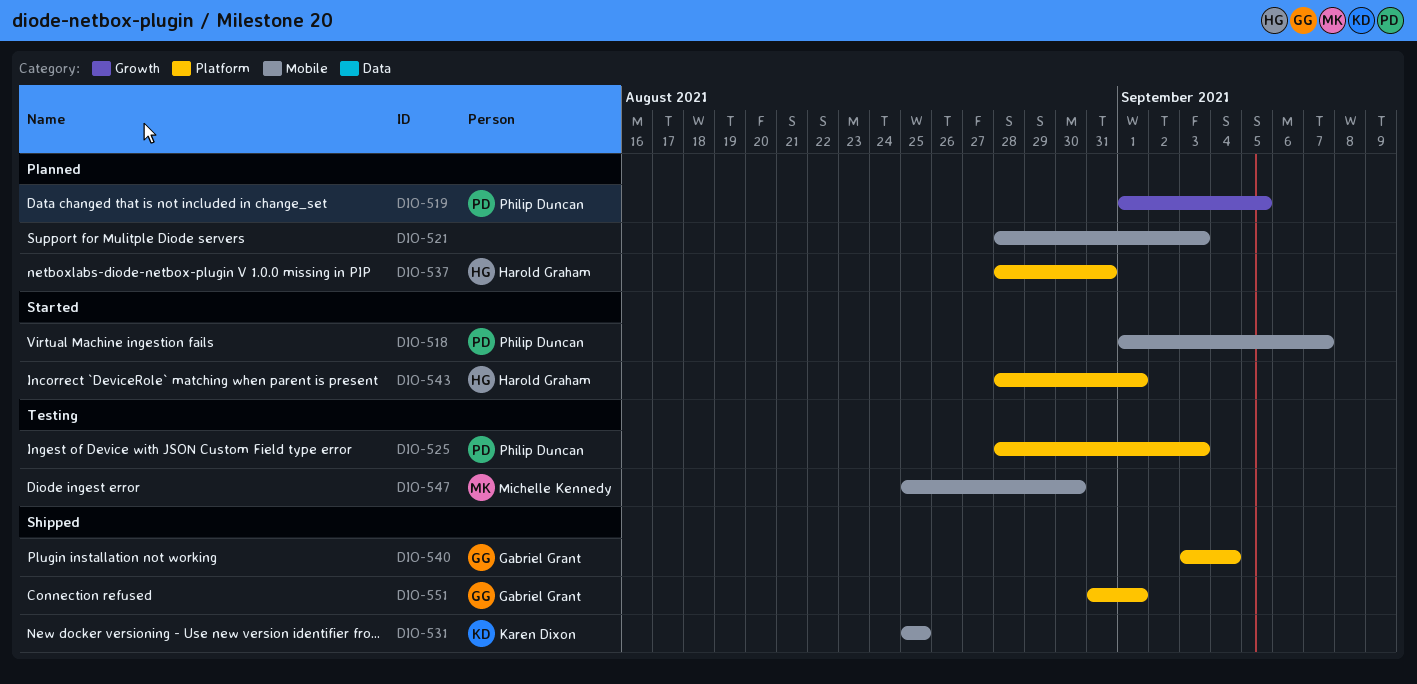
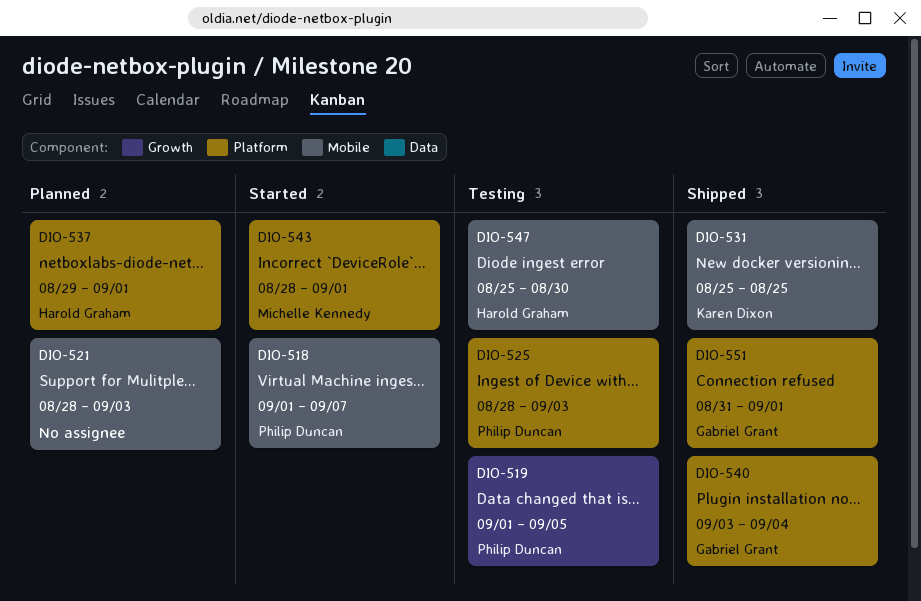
DIO-519, status: Planned -> Testing
DIO-537, start: Aug 28 -> Aug 29
DIO-537, due: Aug 31 -> Sep 1
DIO-543, owner: Harold Graham -> Michelle Kennedy
DIO-547, owner: Michelle Kennedy -> Harold Graham

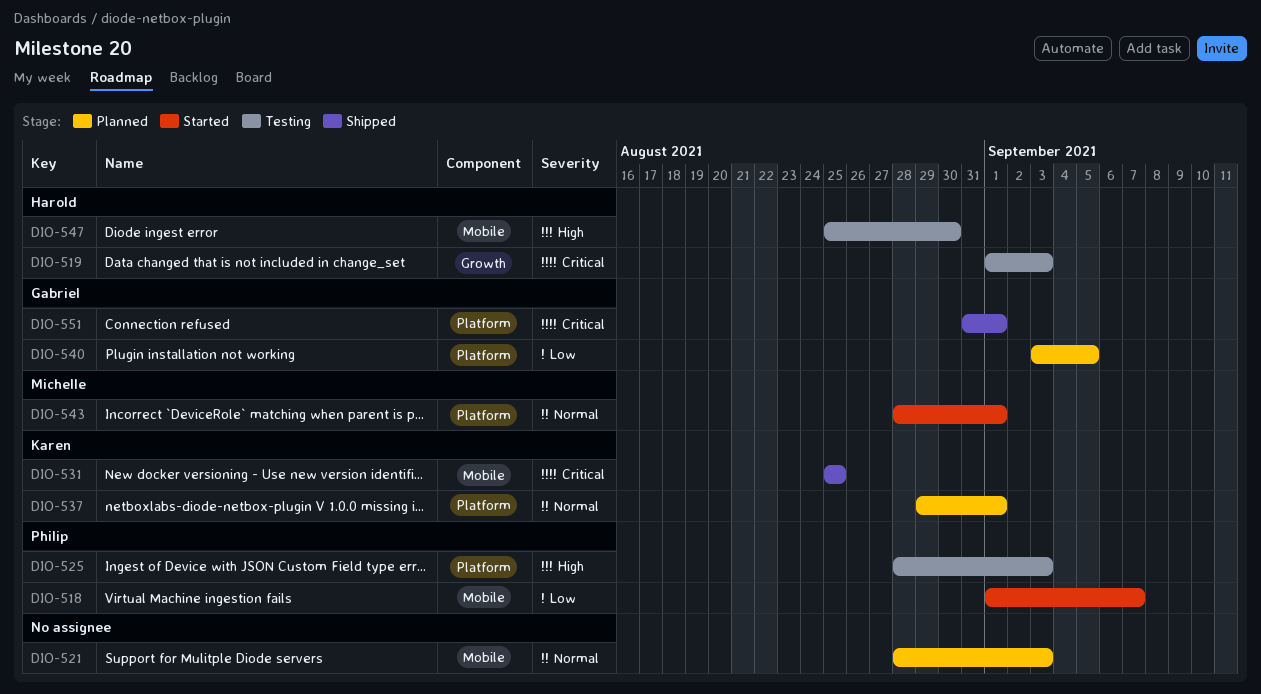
DIO-519, owner: Philip Duncan -> Harold Graham
DIO-519, due: Sep 5 -> Sep 3
DIO-537, owner: Harold Graham -> Karen Dixon
DIO-540, status: Shipped -> Planned
DIO-540, due: Sep 4 -> Sep 5

